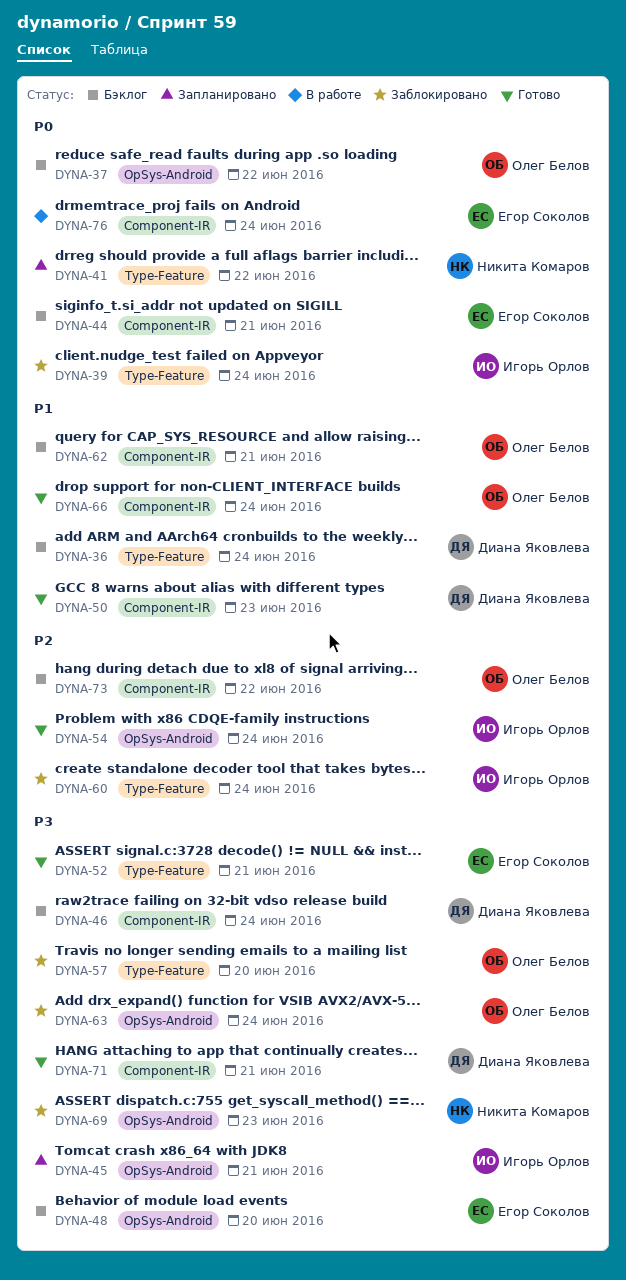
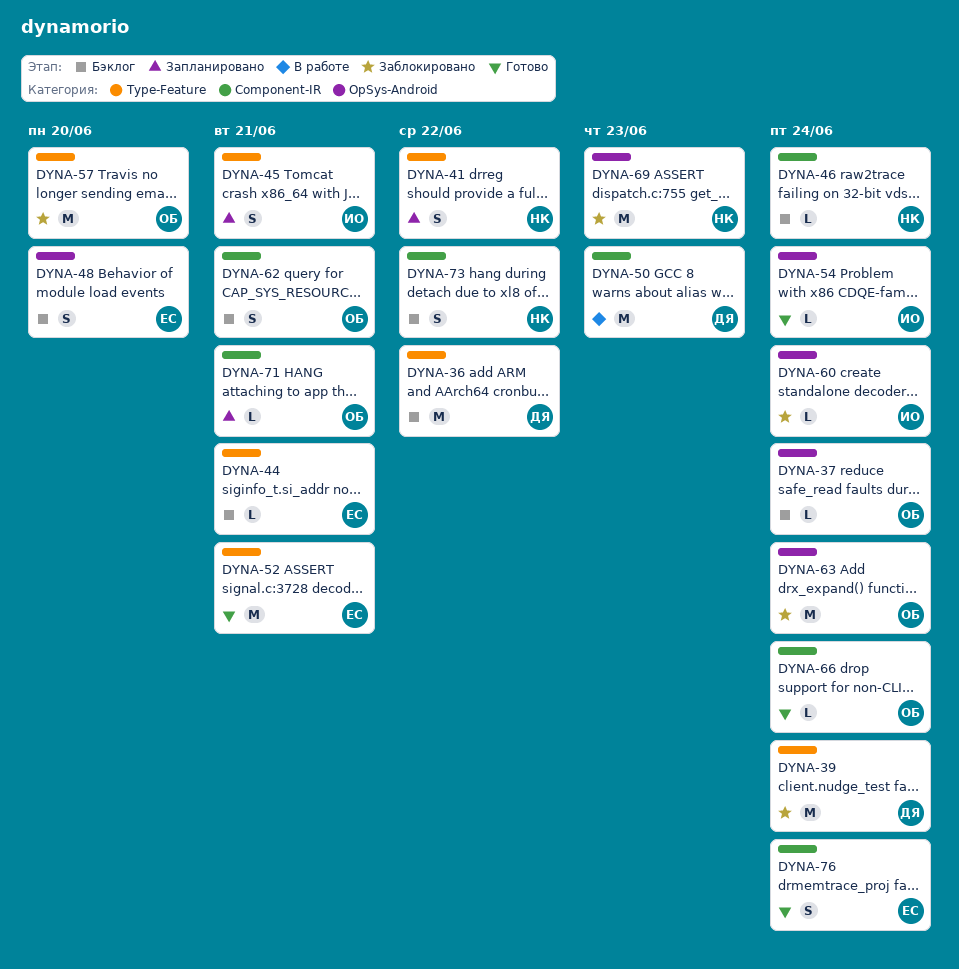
DYNA-36, due: Jun 24 -> Jun 22
DYNA-37, due: Jun 22 -> Jun 24
DYNA-39, owner: Игорь Орлов -> Диана Яковлева
DYNA-44, label: Component-IR -> Type-Feature
DYNA-45, label: OpSys-Android -> Type-Feature
DYNA-46, owner: Диана Яковлева -> Никита Комаров
DYNA-50, status: Готово -> В работе
DYNA-60, label: Type-Feature -> OpSys-Android
DYNA-71, status: Готово -> Запланировано
DYNA-71, owner: Диана Яковлева -> Олег Белов
DYNA-73, owner: Олег Белов -> Никита Комаров
DYNA-76, status: В работе -> Готово

